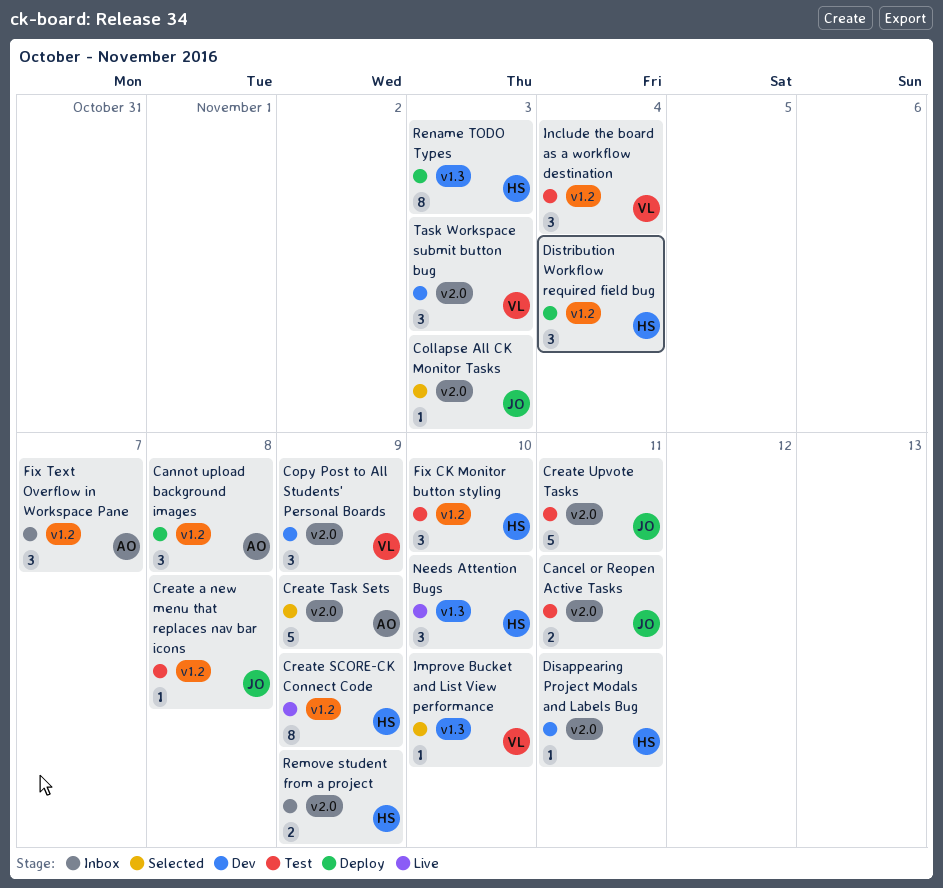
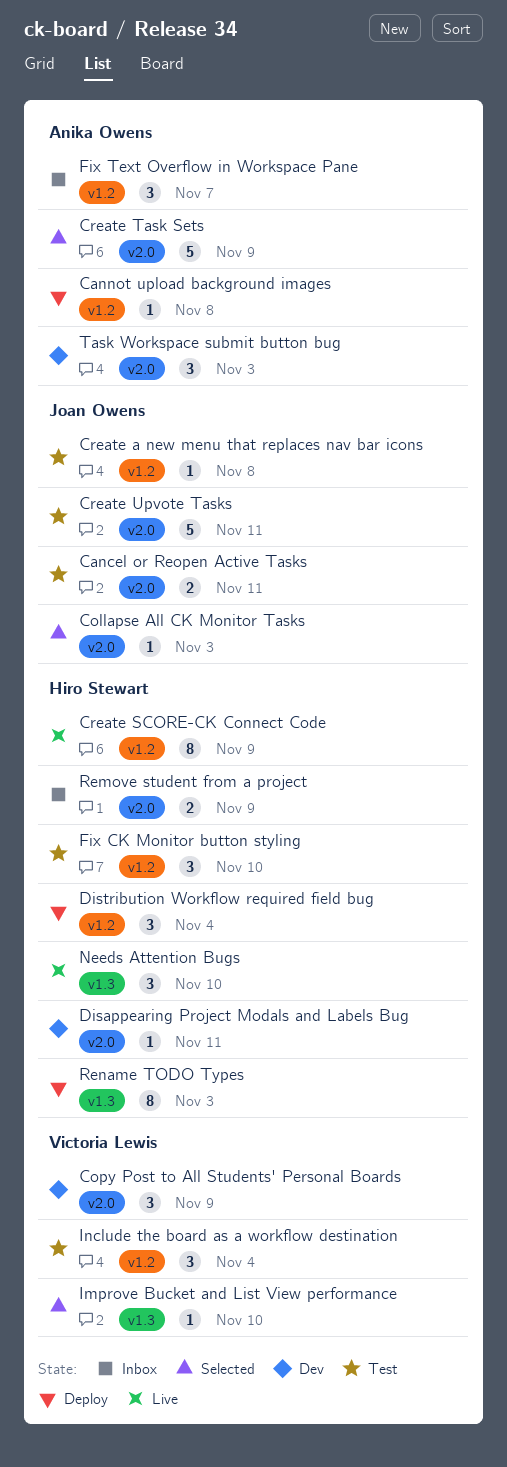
Cannot upload background images, estimate: 3 -> 1
Task Workspace submit button bug, owner: Victoria Lewis -> Anika Owens

